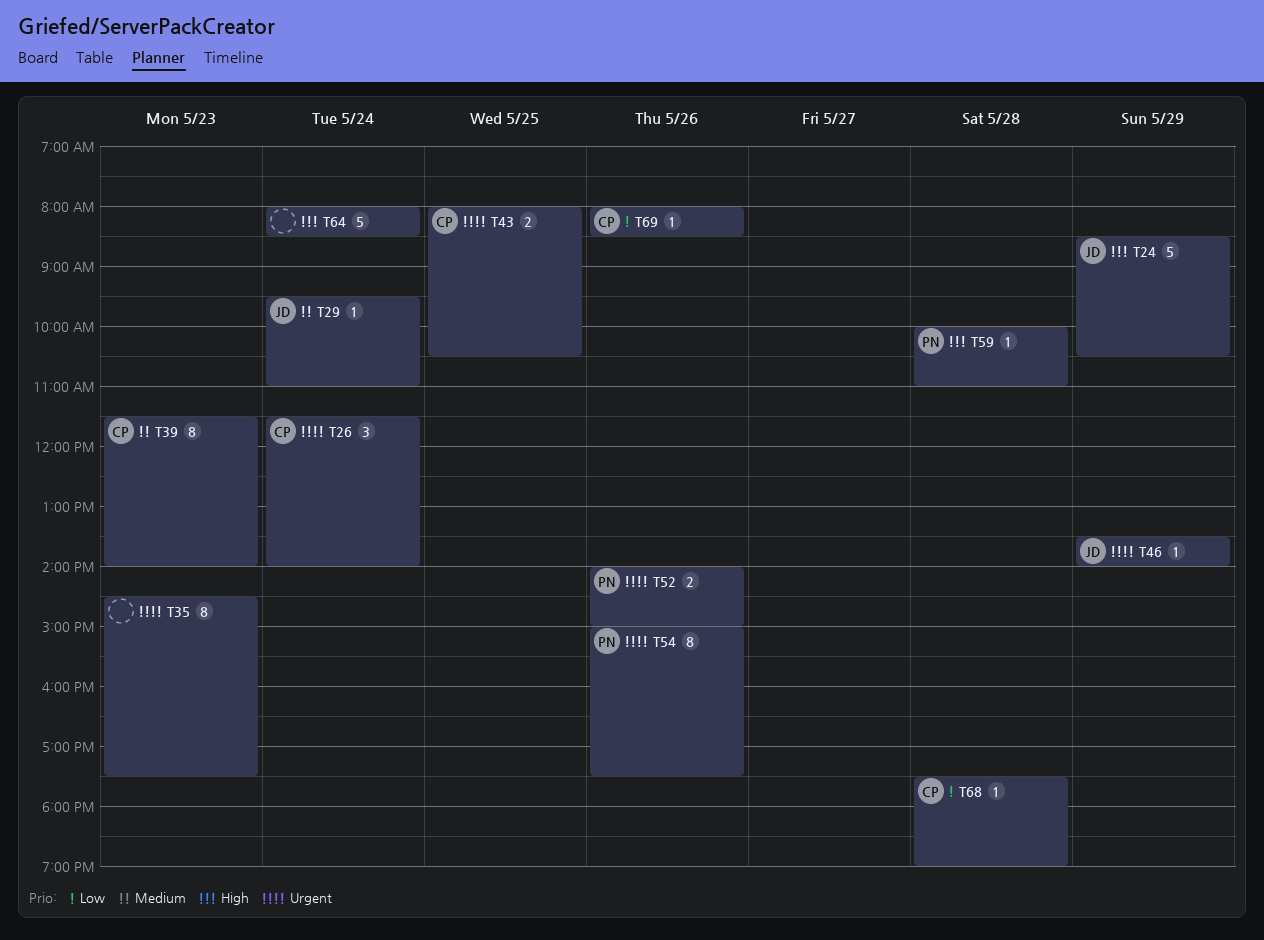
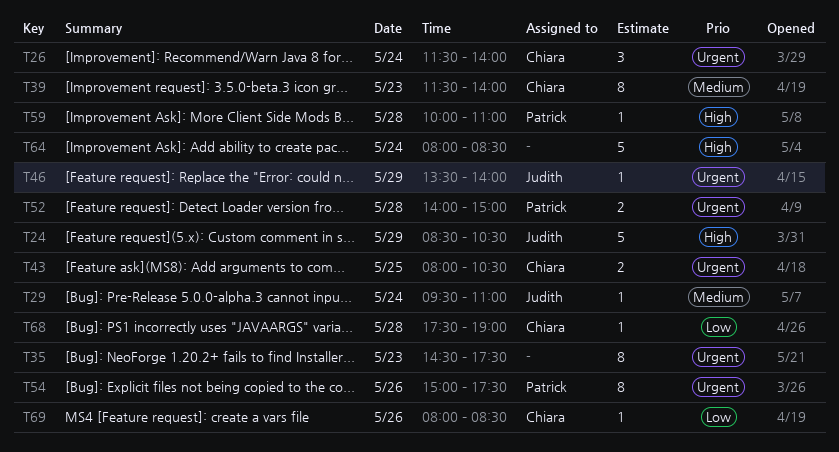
T52, day: May 26 -> May 28

